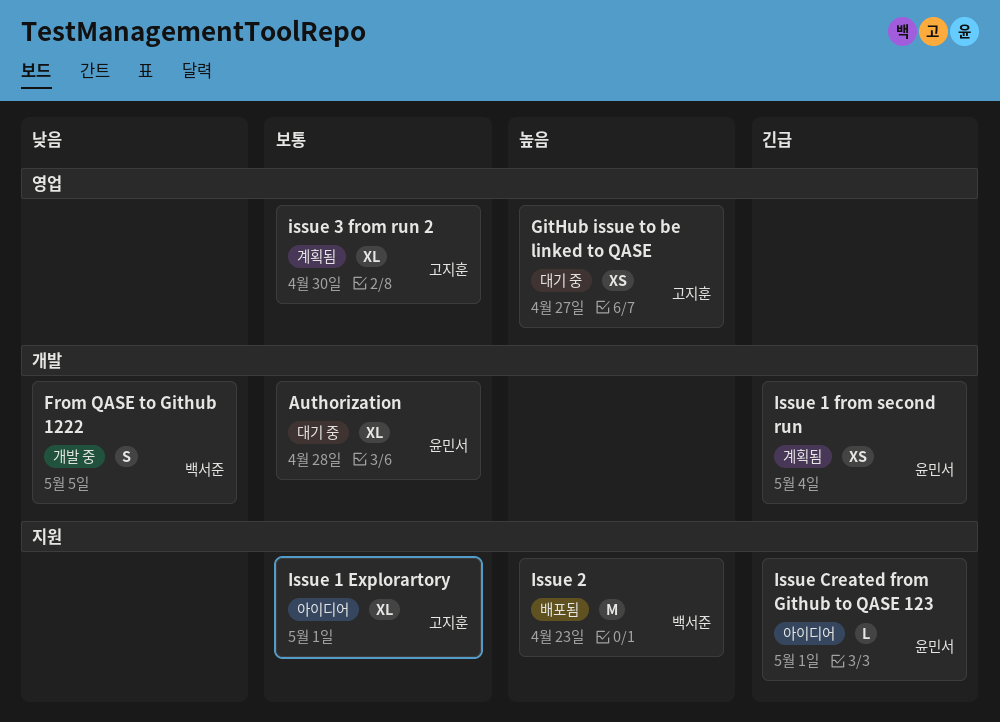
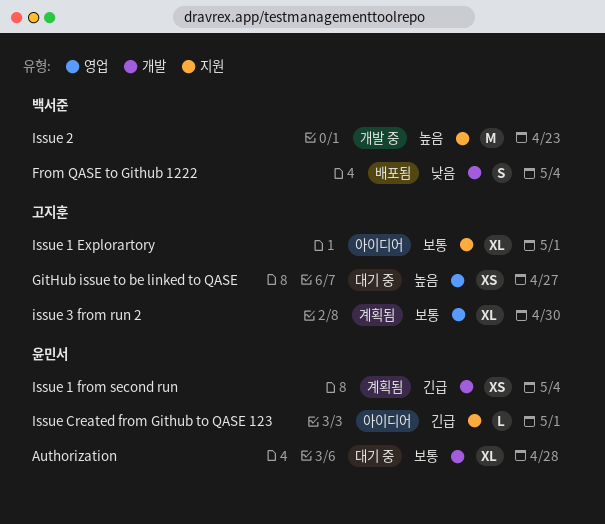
From QASE to Github 1222, status: 개발 중 -> 배포됨
From QASE to Github 1222, due: May 5 -> May 4
Issue 2, status: 배포됨 -> 개발 중

